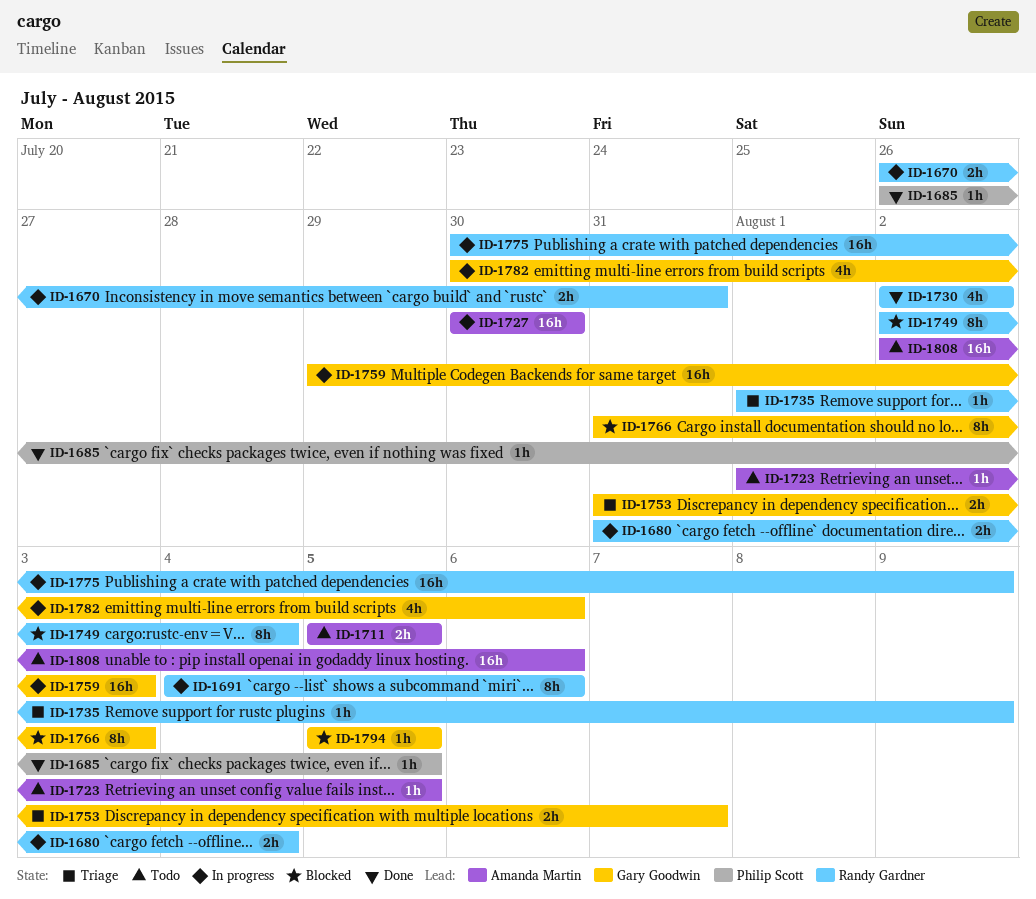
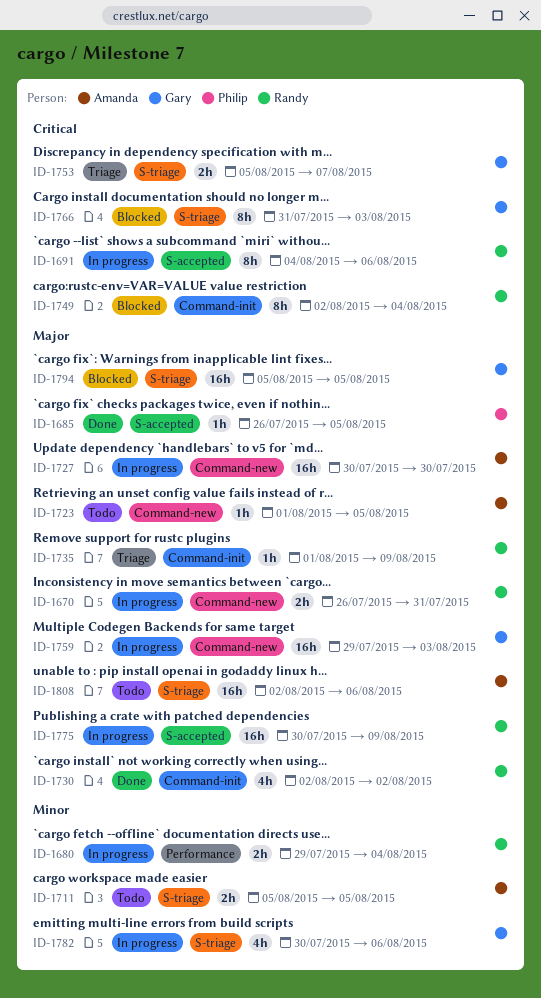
ID-1680, start: Jul 31 -> Jul 29
ID-1753, start: Jul 31 -> Aug 5
ID-1794, estimate: 1h -> 16h

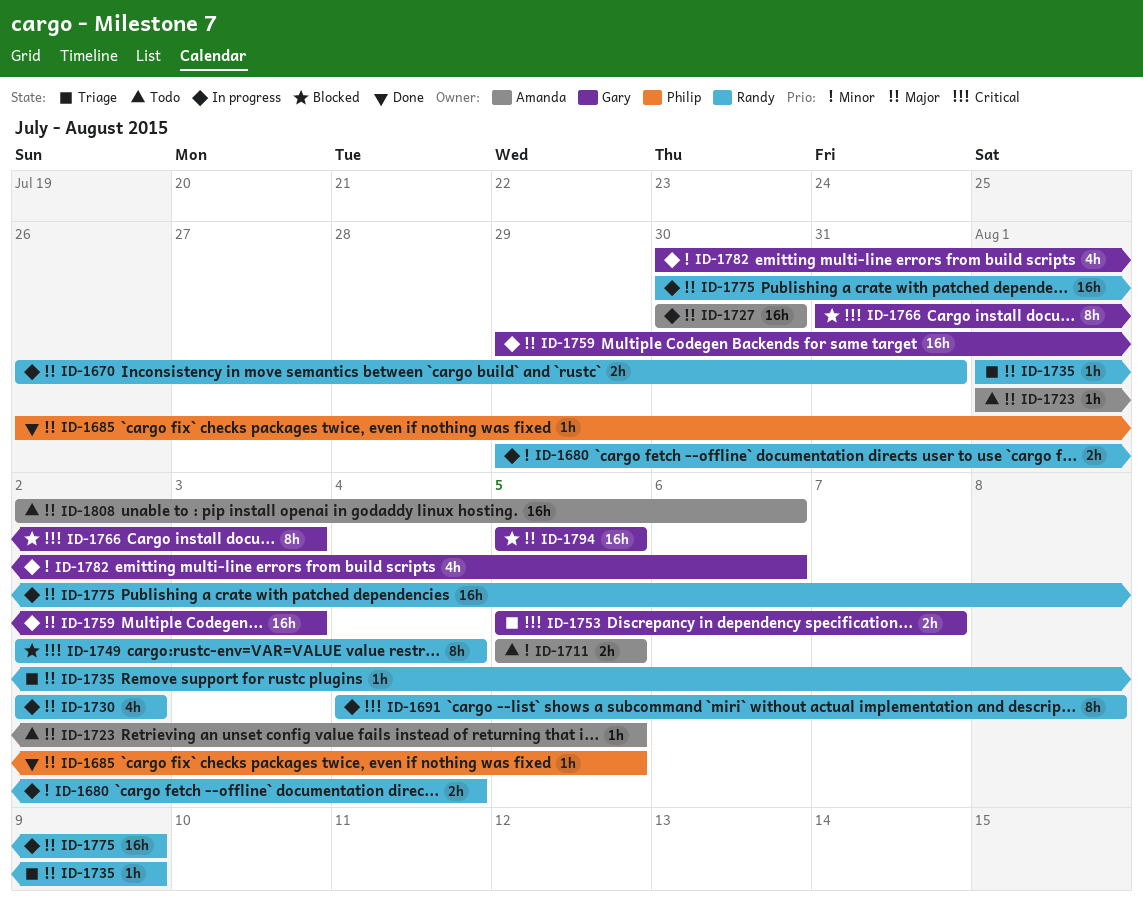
ID-1691, due: Aug 6 -> Aug 8
ID-1730, status: Done -> In progress

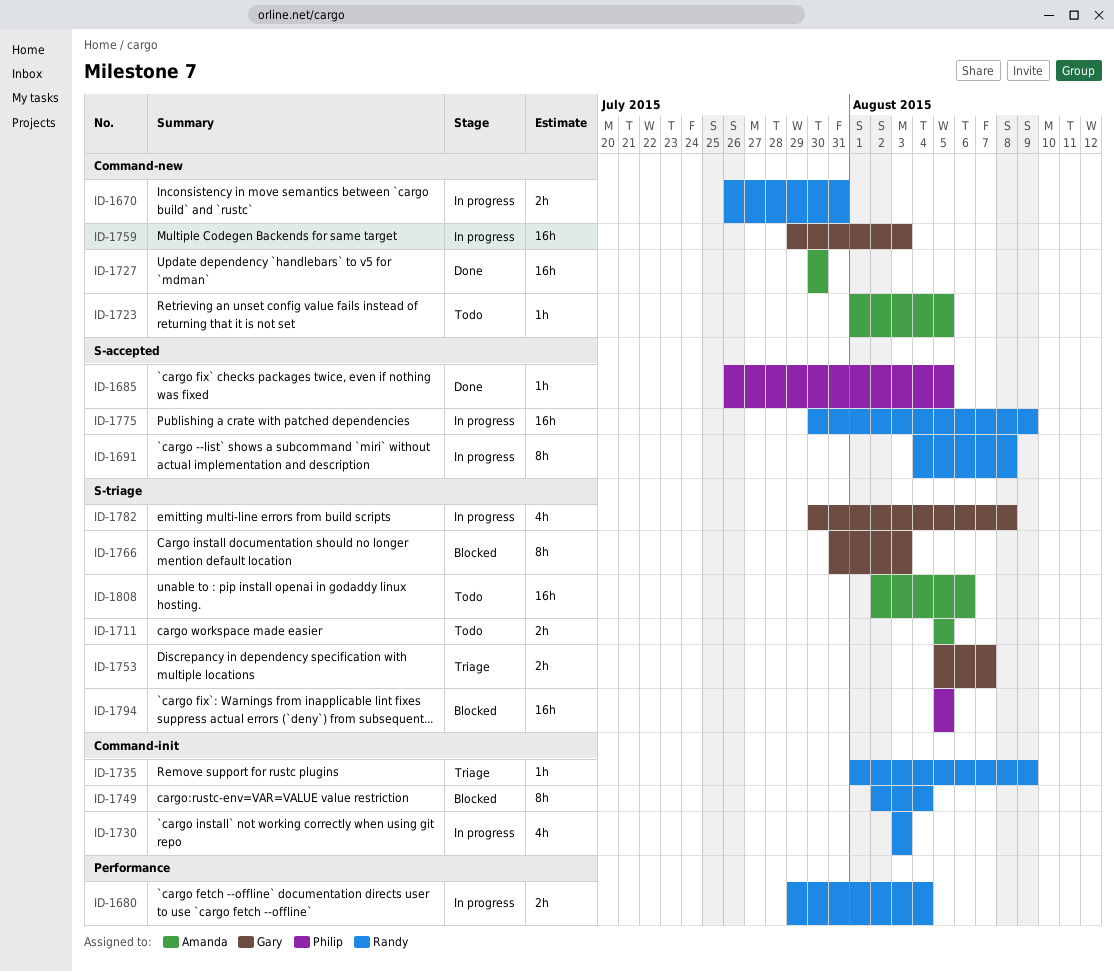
ID-1727, status: In progress -> Done
ID-1730, start: Aug 2 -> Aug 3
ID-1730, due: Aug 2 -> Aug 3
ID-1782, due: Aug 6 -> Aug 8
ID-1794, owner: Gary -> Philip

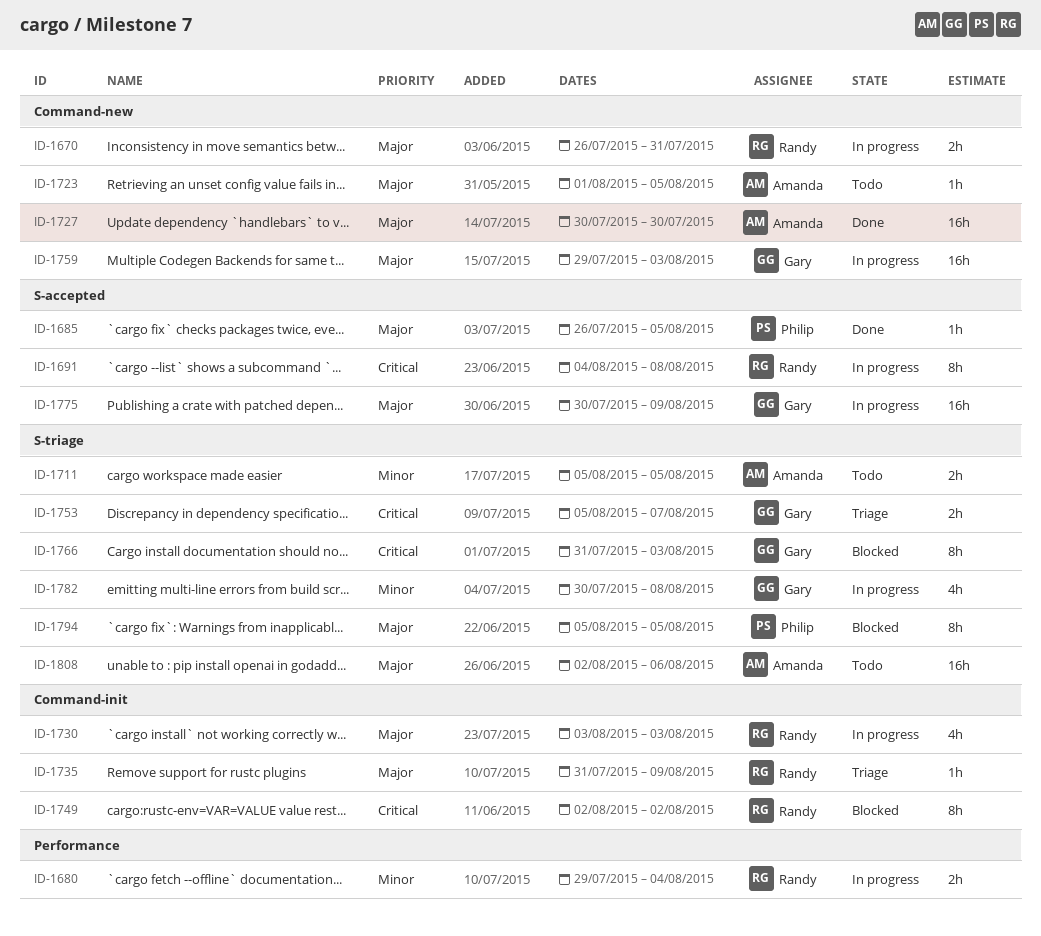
ID-1735, start: Aug 1 -> Jul 31
ID-1749, due: Aug 4 -> Aug 2
ID-1775, owner: Randy -> Gary
ID-1794, estimate: 16h -> 8h

